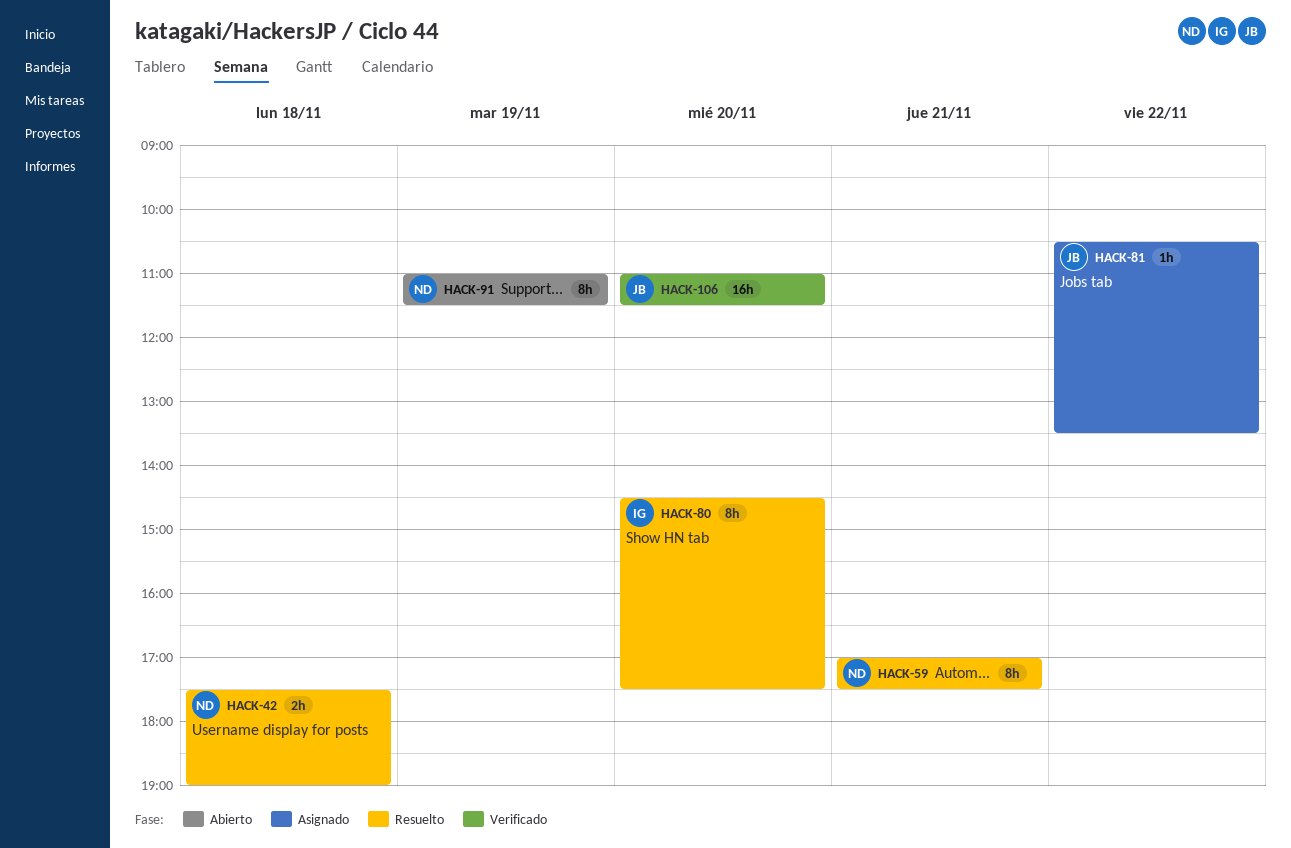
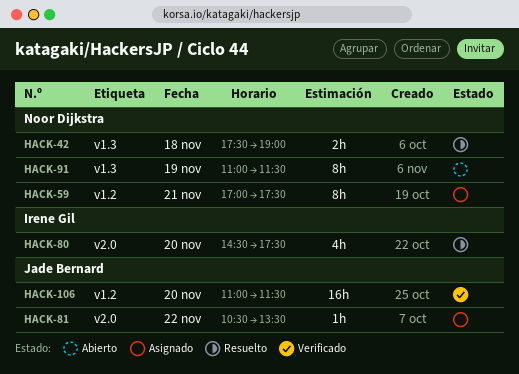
HACK-59, status: Resuelto -> Asignado
HACK-80, estimate: 8h -> 4h

